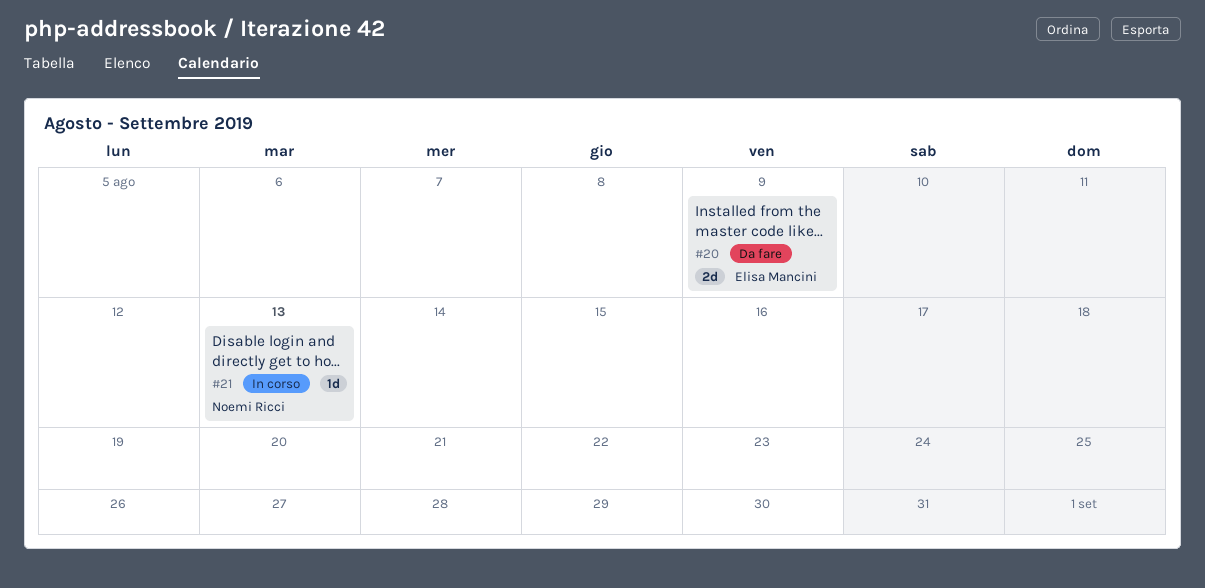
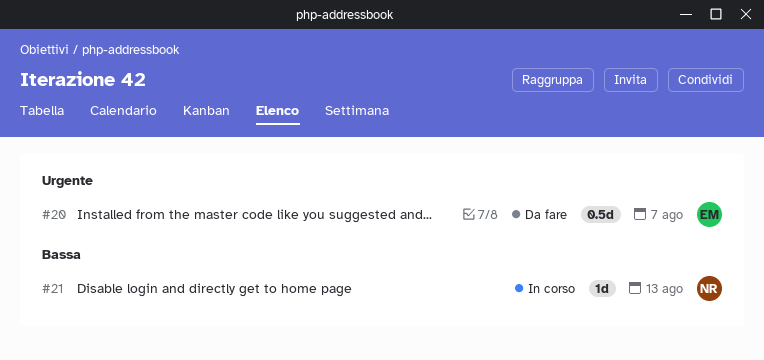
#20, estimate: 2d -> 0.5d
#20, due: Aug 9 -> Aug 7

